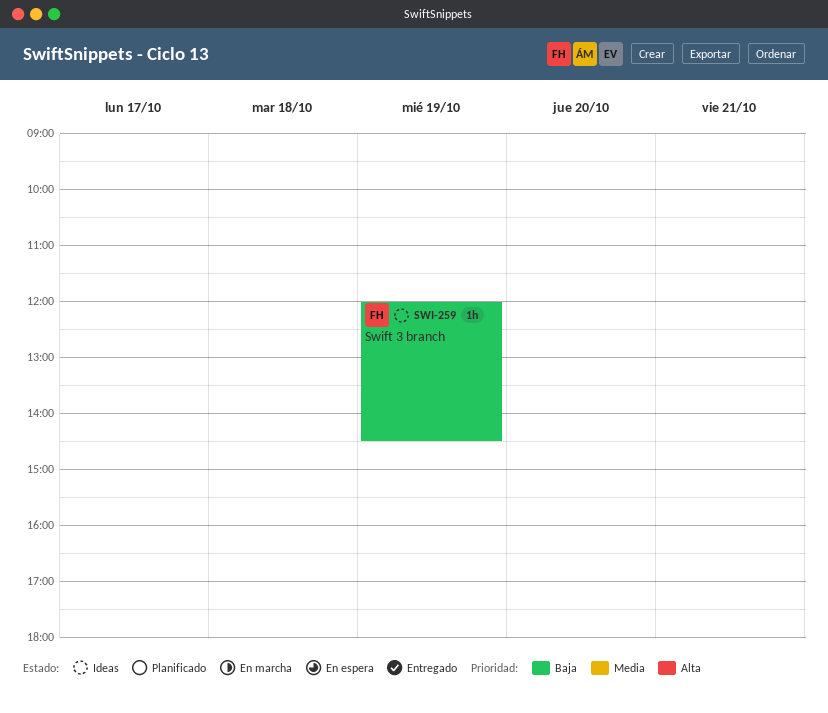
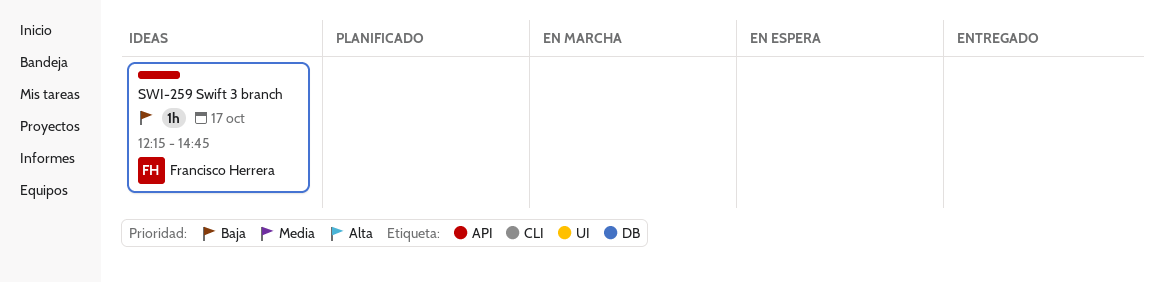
SWI-259, day: Oct 19 -> Oct 17
SWI-259, begins: 12:00 -> 12:15
SWI-259, ends: 14:30 -> 14:45

